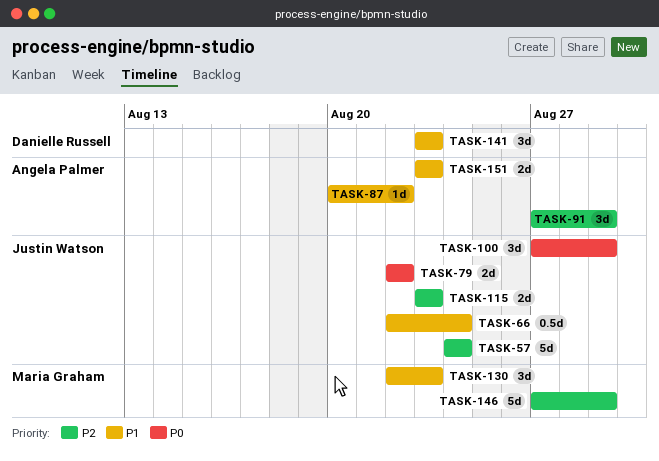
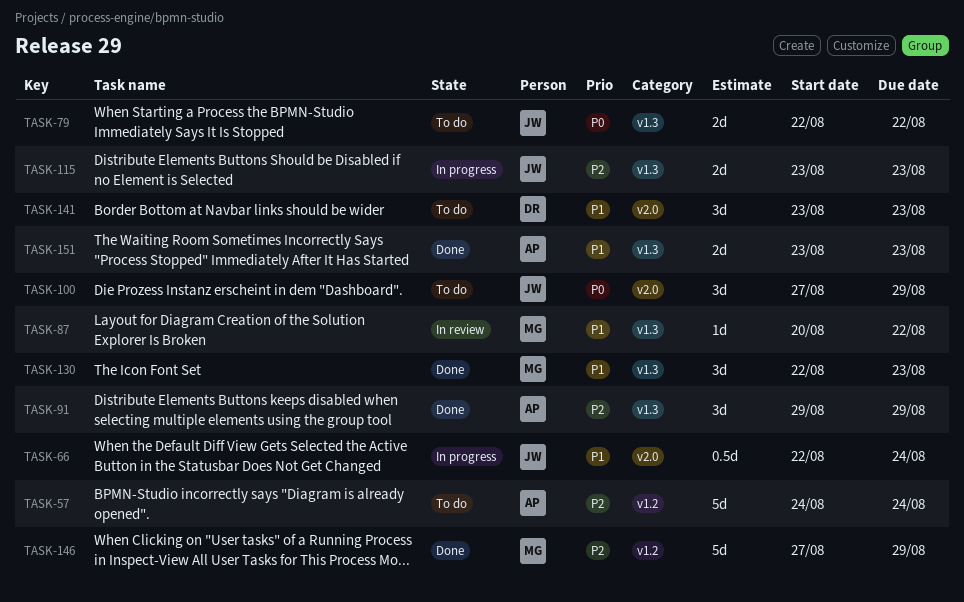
TASK-57, owner: Justin Watson -> Angela Palmer
TASK-87, owner: Angela Palmer -> Maria Graham
TASK-91, start: Aug 27 -> Aug 29

